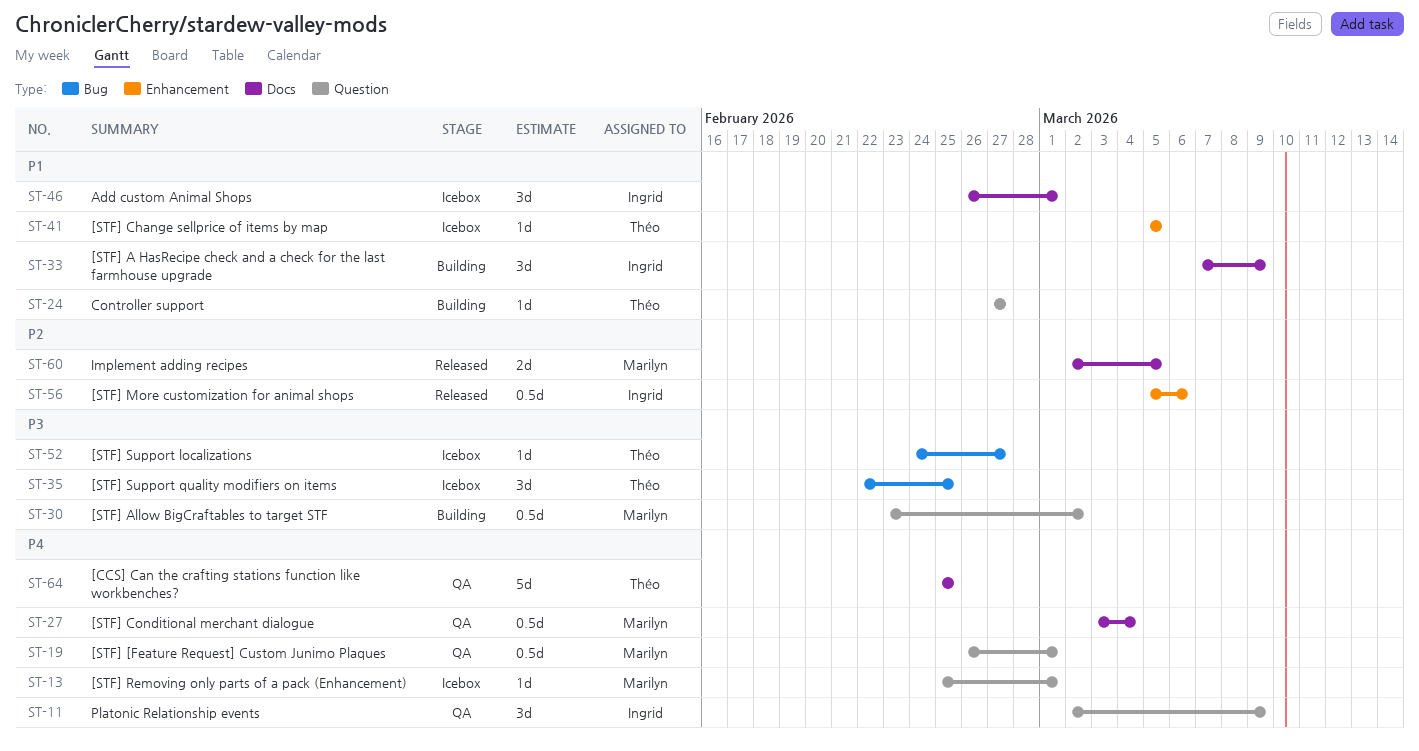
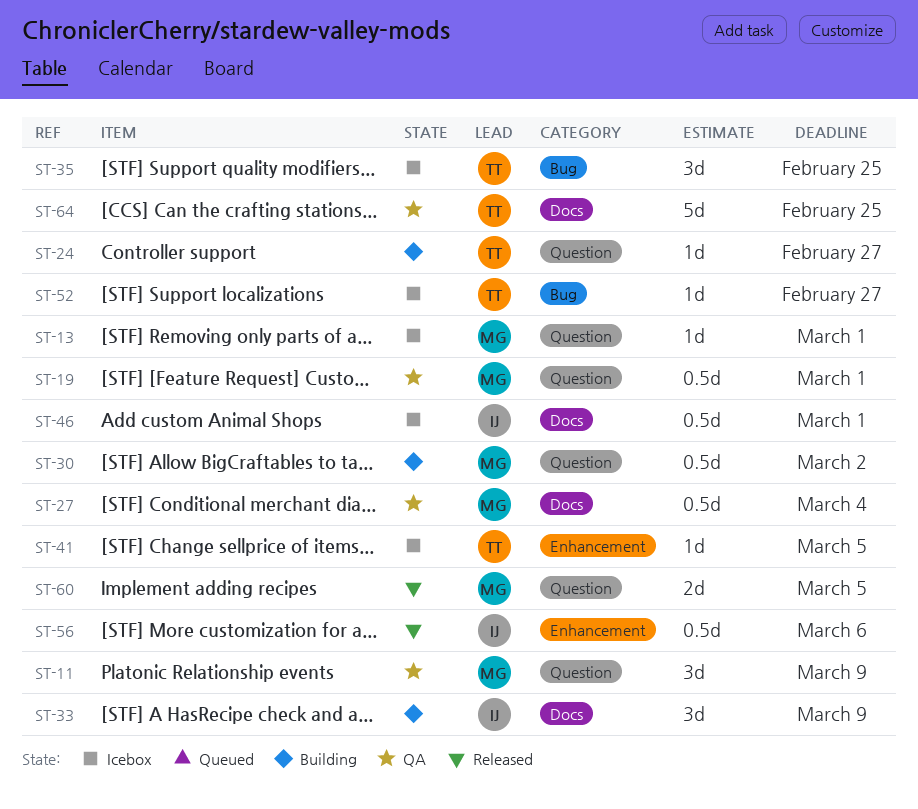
ST-11, owner: Ingrid -> Marilyn
ST-46, estimate: 3d -> 0.5d
ST-60, label: Docs -> Question

